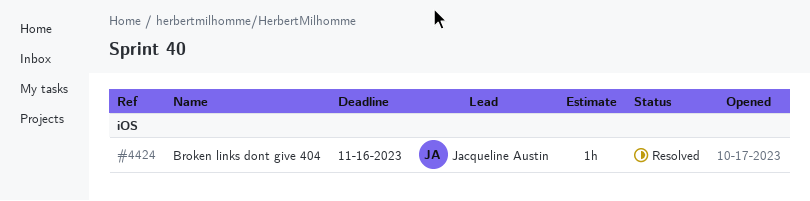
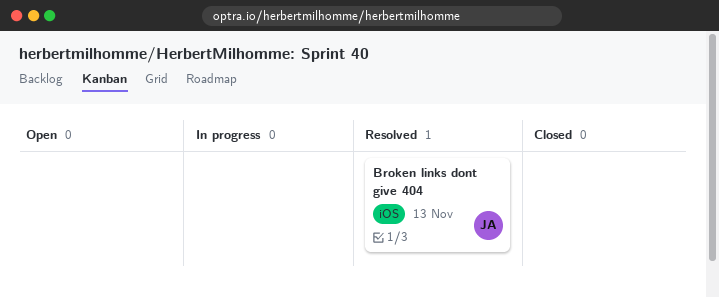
Broken links dont give 404, due: Nov 16 -> Nov 13

